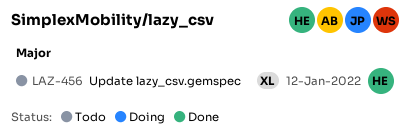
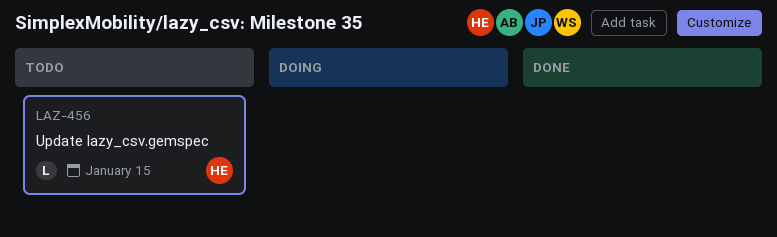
LAZ-456, estimate: XL -> L
LAZ-456, due: Jan 12 -> Jan 15

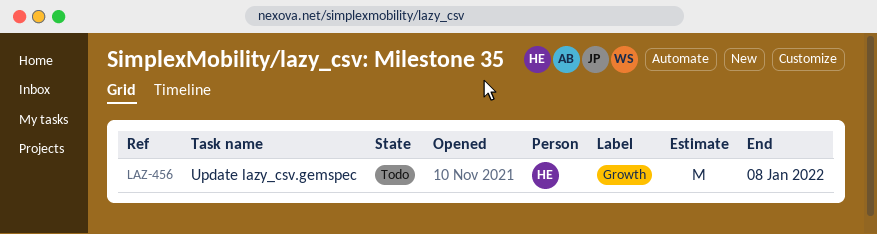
LAZ-456, estimate: L -> M
LAZ-456, due: Jan 15 -> Jan 8

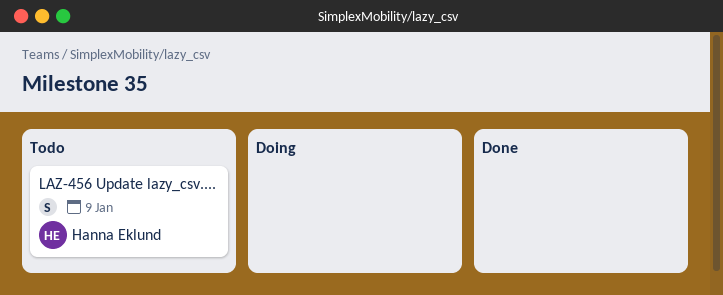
LAZ-456, estimate: M -> S
LAZ-456, due: Jan 8 -> Jan 9

